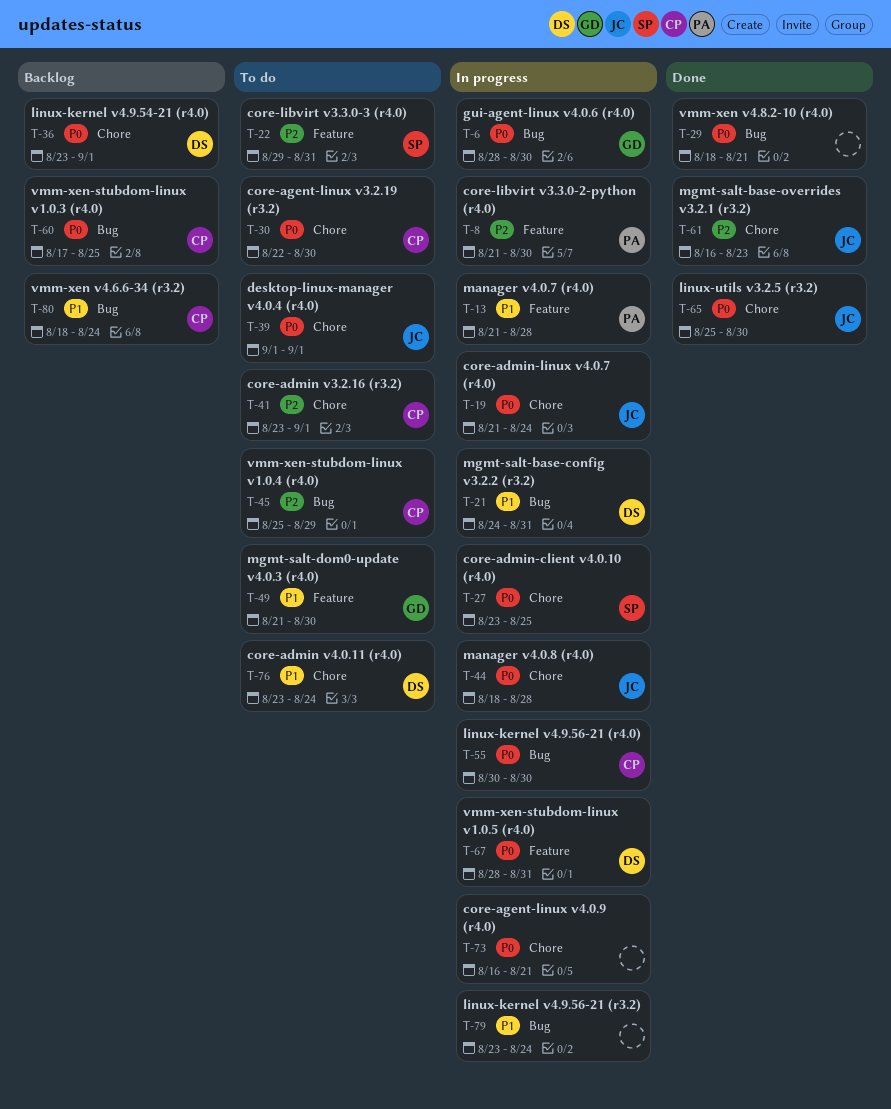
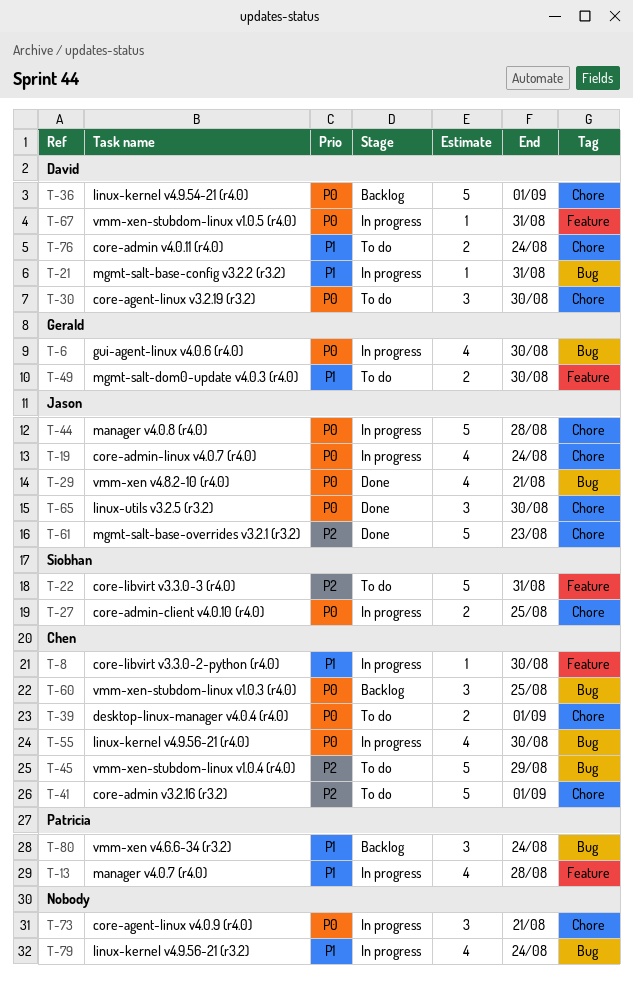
T-8, owner: Patricia -> Chen
T-8, priority: P2 -> P1
T-29, owner: none -> Jason
T-30, owner: Chen -> David
T-39, owner: Jason -> Chen
T-80, owner: Chen -> Patricia

